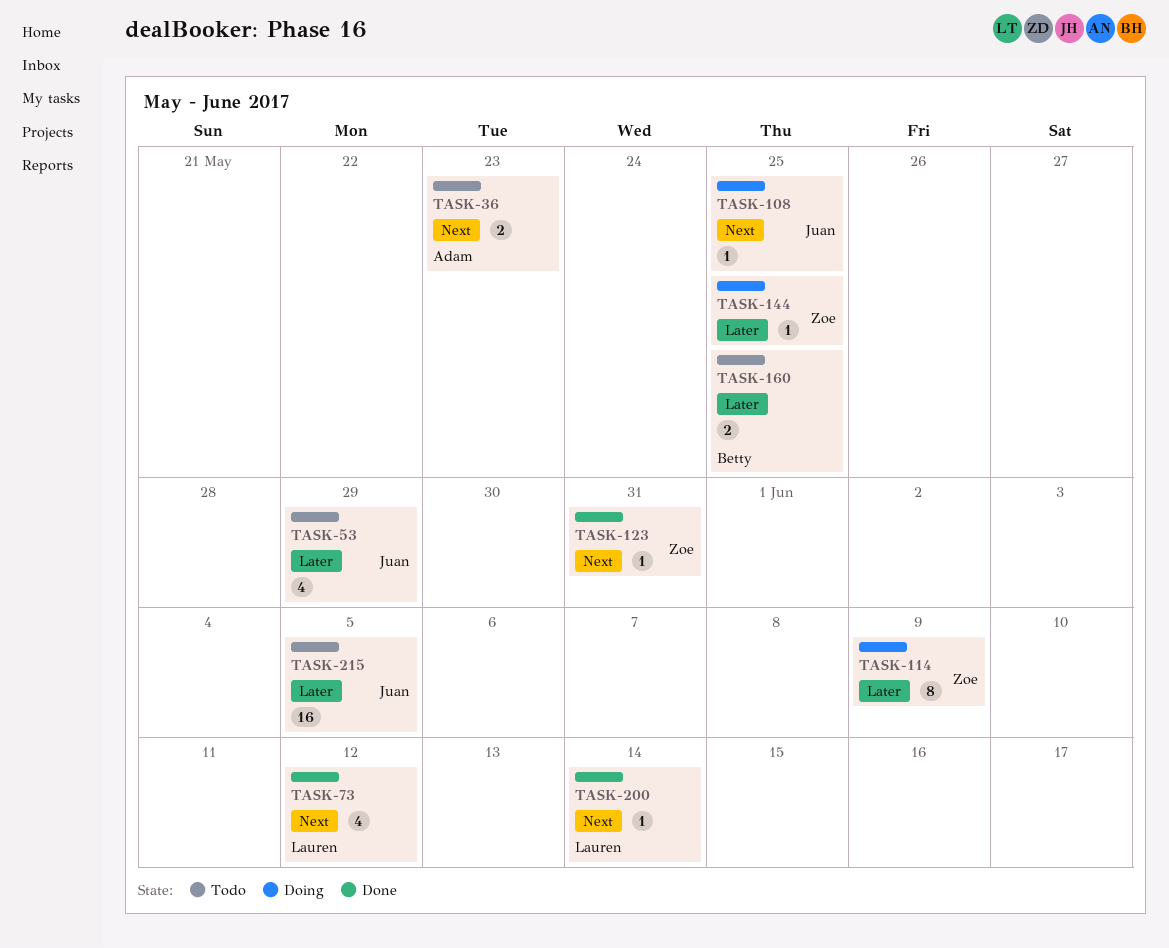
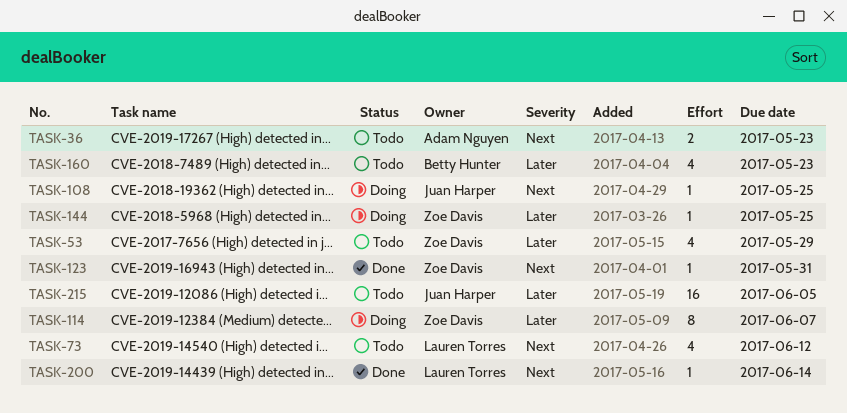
TASK-53, owner: Juan Harper -> Zoe Davis
TASK-73, status: Done -> Todo
TASK-114, due: Jun 9 -> Jun 7
TASK-160, estimate: 2 -> 4
TASK-160, due: May 25 -> May 23

